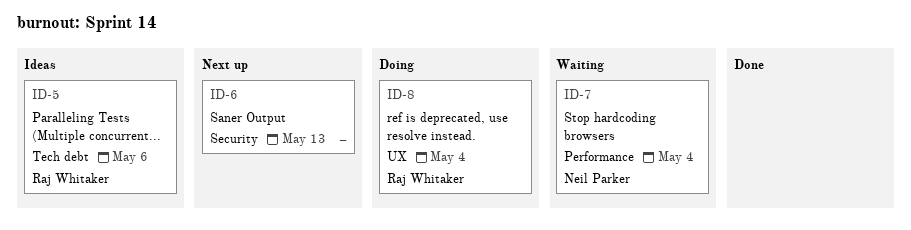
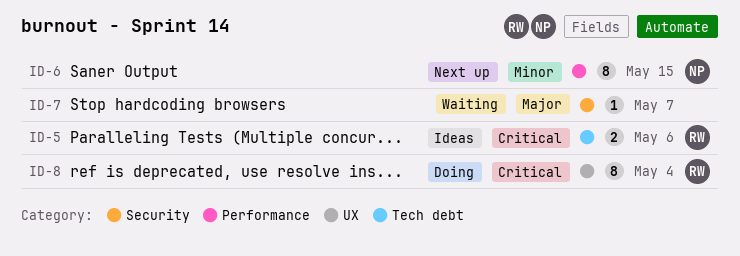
ID-6, owner: none -> Neil Parker
ID-6, label: Security -> Performance
ID-6, due: May 13 -> May 15
ID-7, owner: Neil Parker -> none
ID-7, label: Performance -> Security
ID-7, due: May 4 -> May 7

